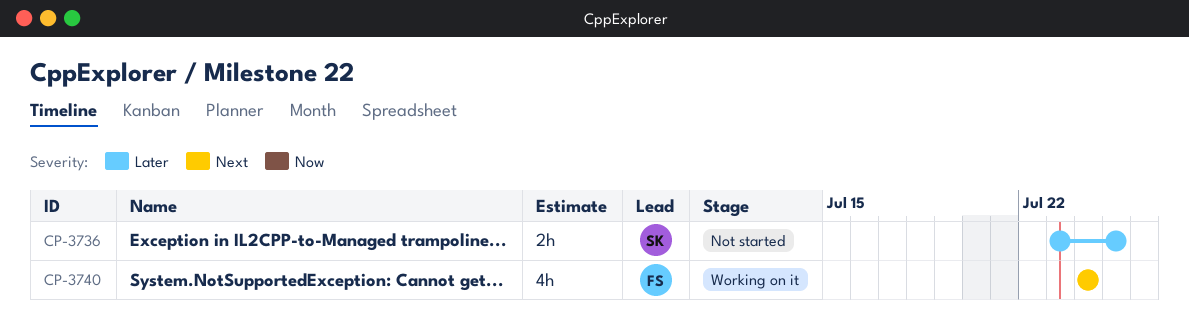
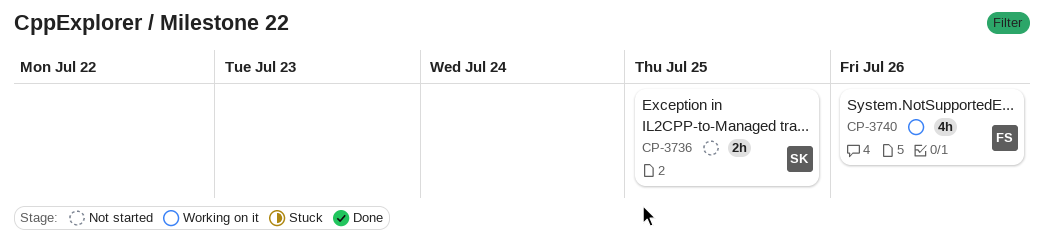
CP-3740, due: Jul 24 -> Jul 26

